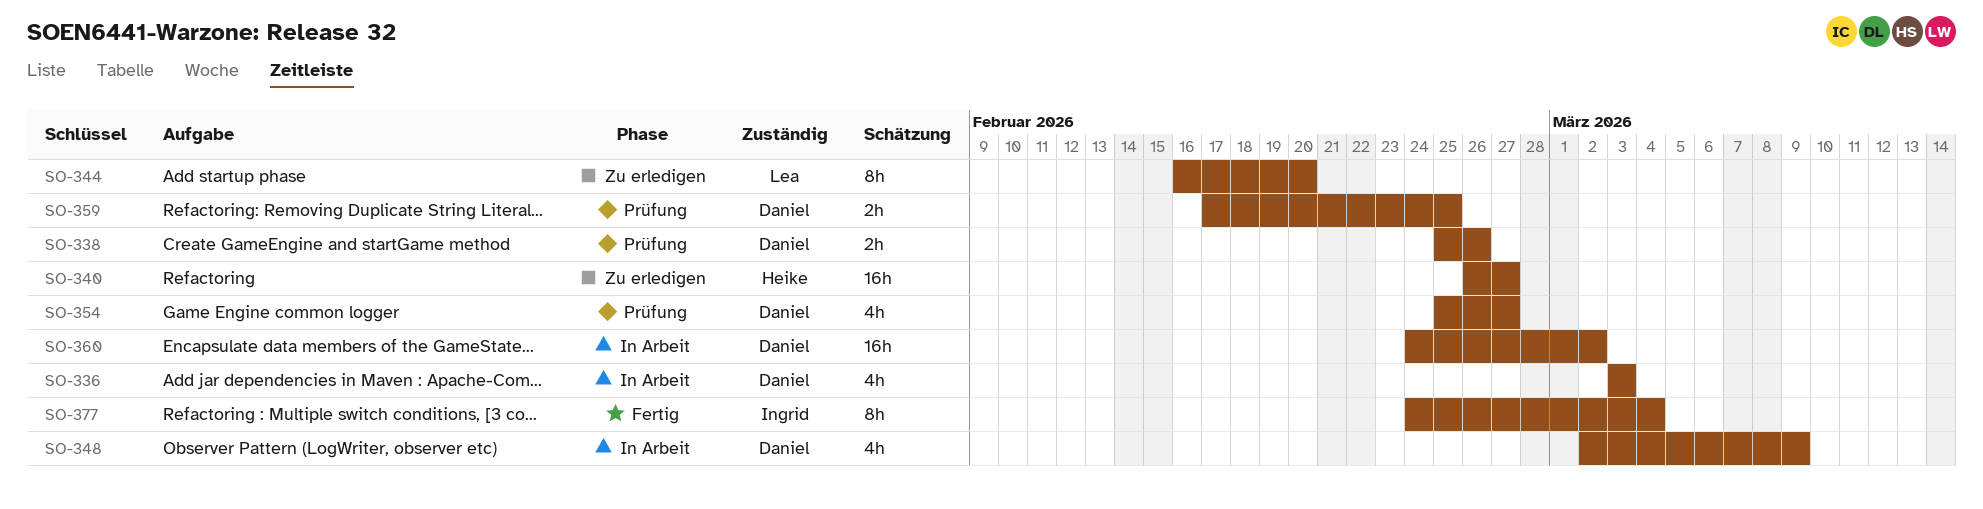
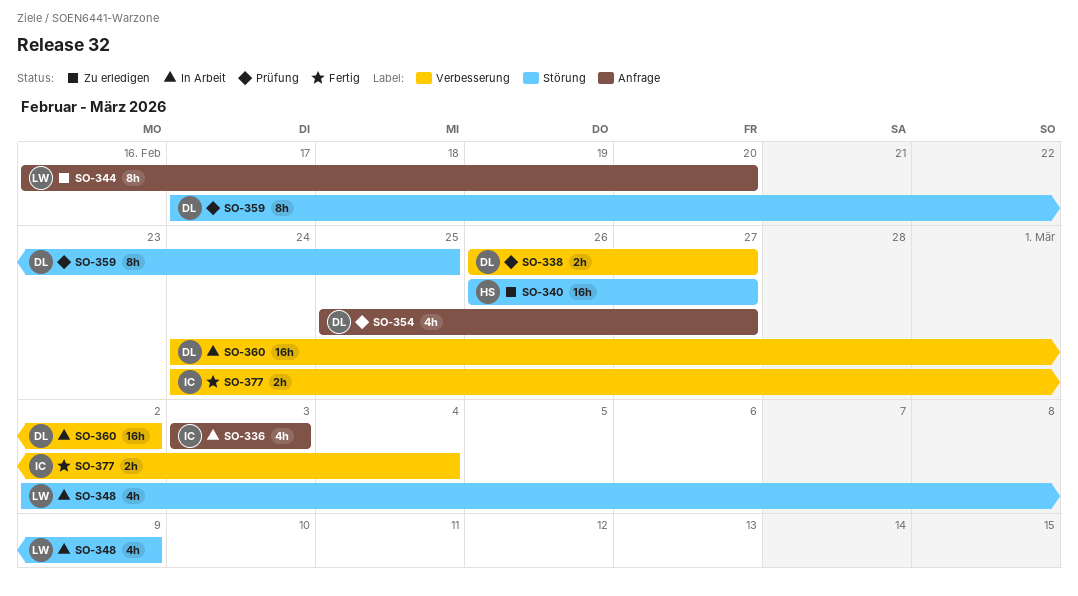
SO-336, owner: Daniel -> Ingrid
SO-338, start: Feb 25 -> Feb 26
SO-338, due: Feb 26 -> Feb 27
SO-348, owner: Daniel -> Lea
SO-359, estimate: 2h -> 8h
SO-377, estimate: 8h -> 2h

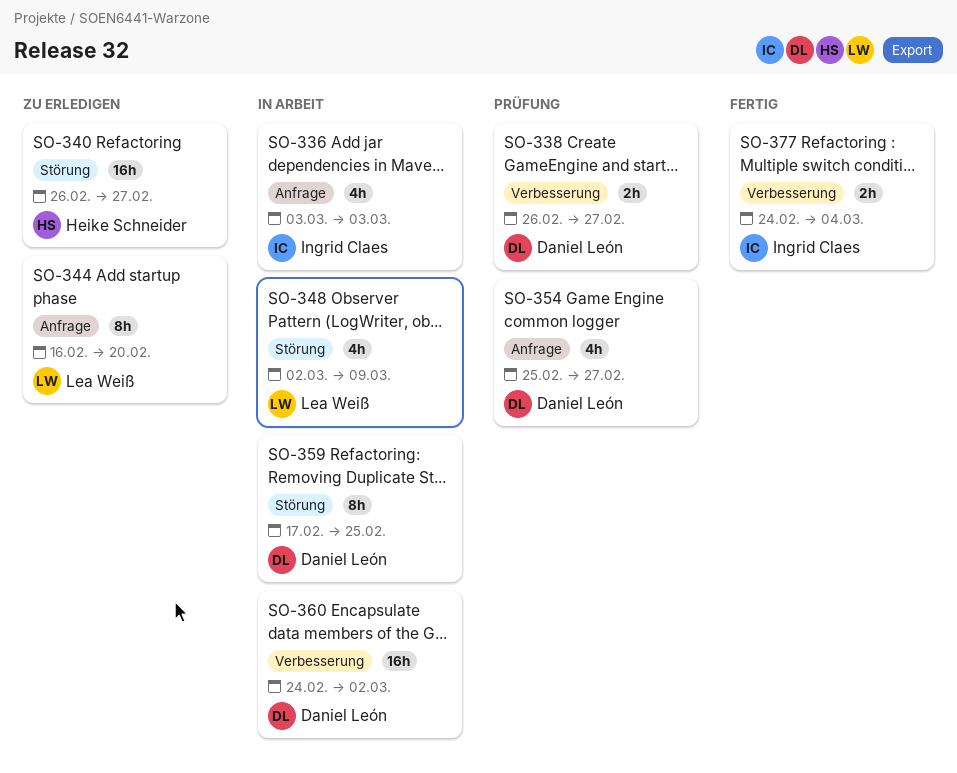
SO-359, status: Prüfung -> In Arbeit

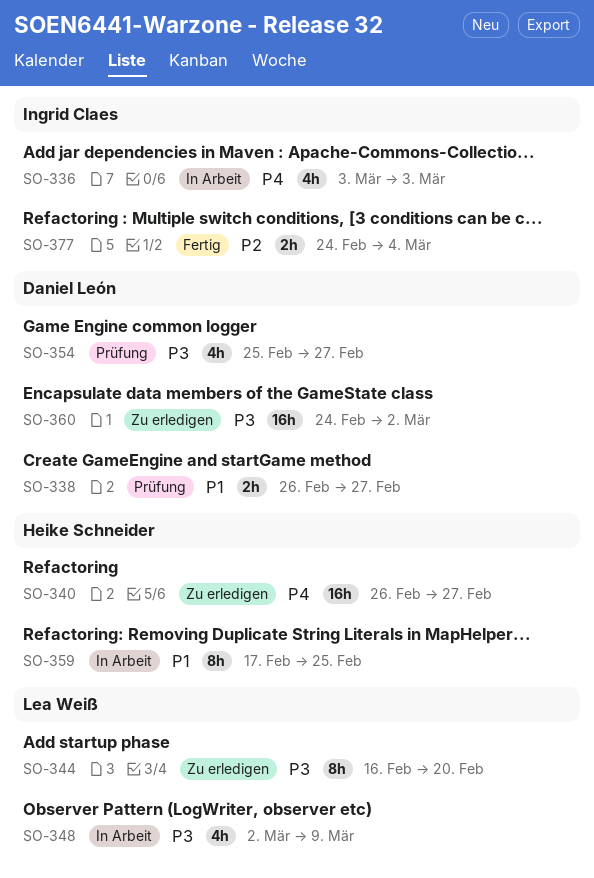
SO-359, owner: Daniel León -> Heike Schneider
SO-360, status: In Arbeit -> Zu erledigen

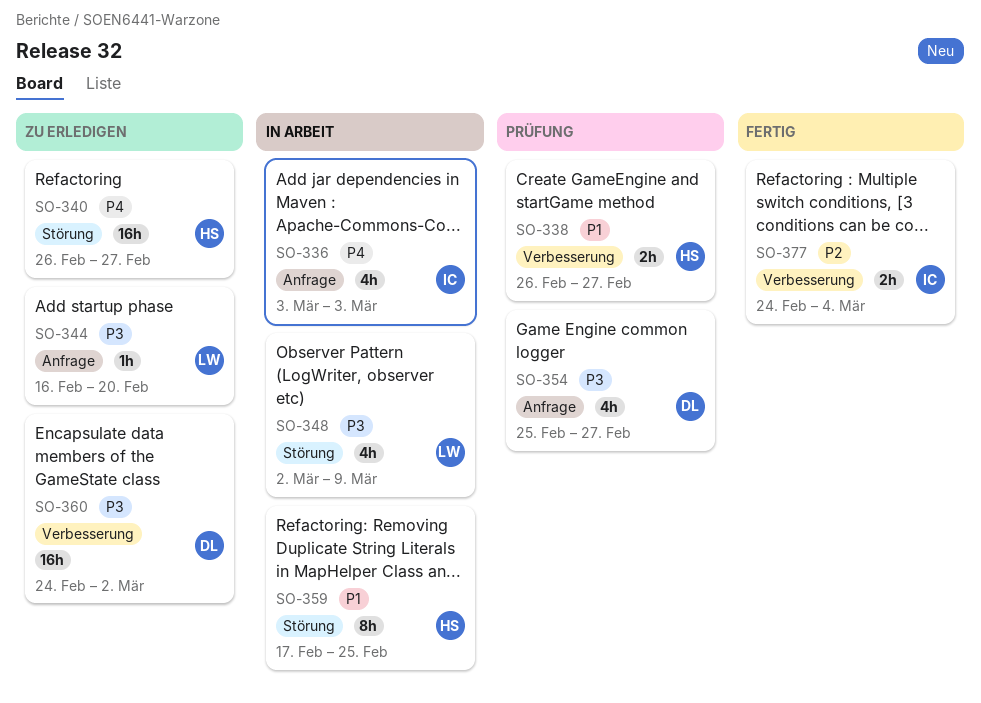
SO-338, owner: Daniel León -> Heike Schneider
SO-344, estimate: 8h -> 1h

